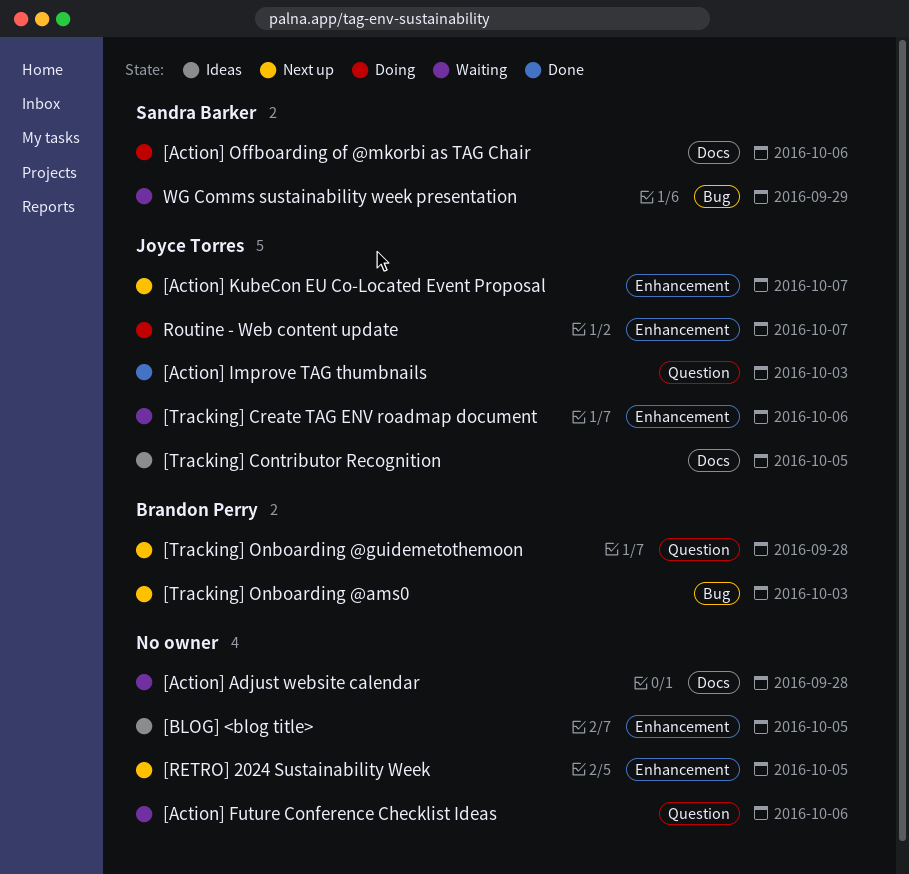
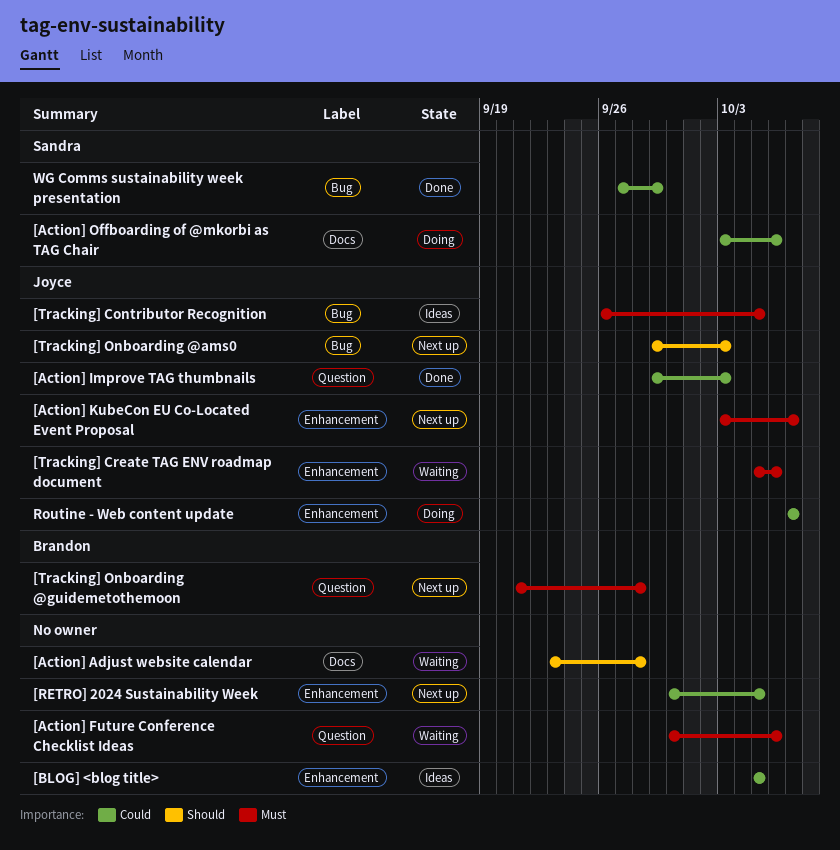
[Tracking] Contributor Recognition, label: Docs -> Bug
[Tracking] Onboarding @ams0, owner: Brandon Perry -> Joyce Torres
WG Comms sustainability week presentation, status: Waiting -> Done

